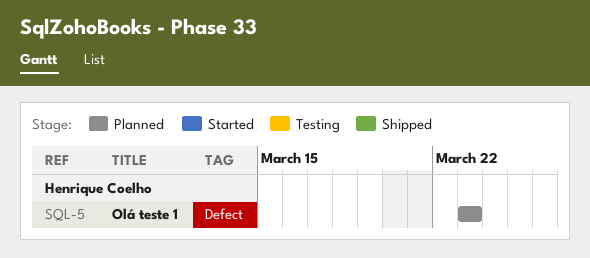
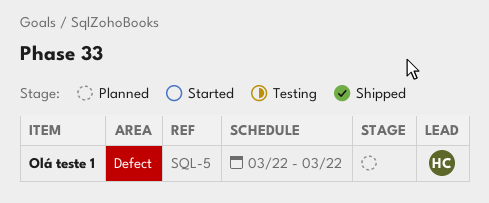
SQL-5, start: Mar 23 -> Mar 22
SQL-5, due: Mar 23 -> Mar 22

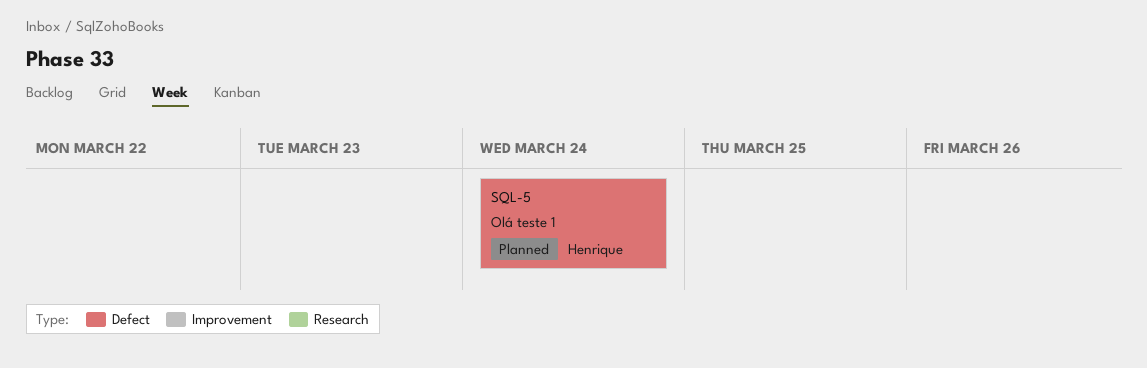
SQL-5, due: Mar 22 -> Mar 24

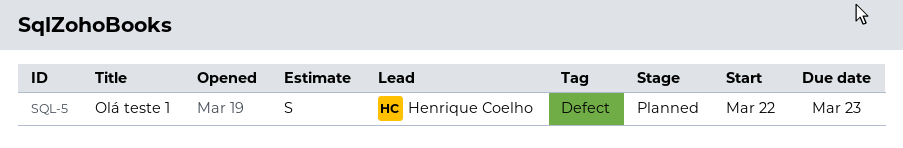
SQL-5, due: Mar 24 -> Mar 23

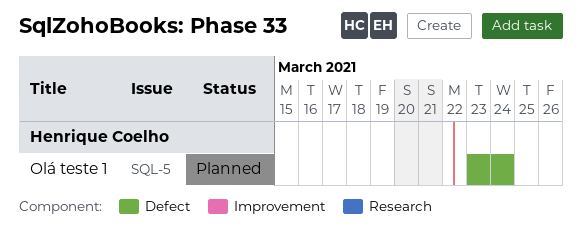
SQL-5, start: Mar 22 -> Mar 23
SQL-5, due: Mar 23 -> Mar 24

